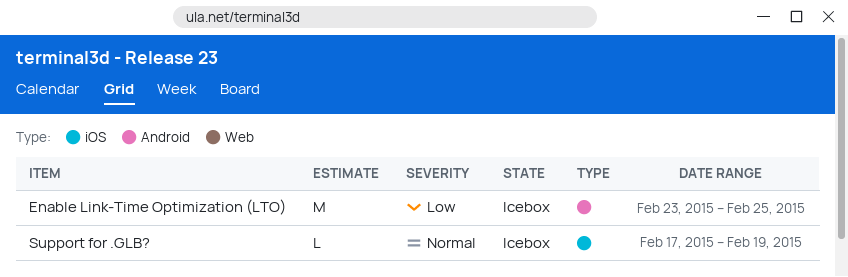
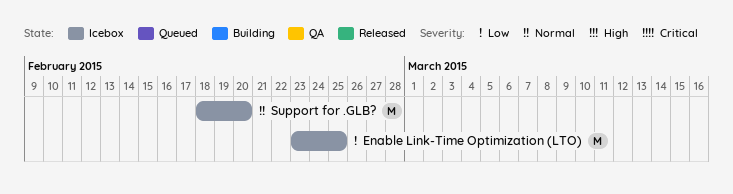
Support for .GLB?, estimate: L -> M
Support for .GLB?, start: Feb 17 -> Feb 18
Support for .GLB?, due: Feb 19 -> Feb 20

